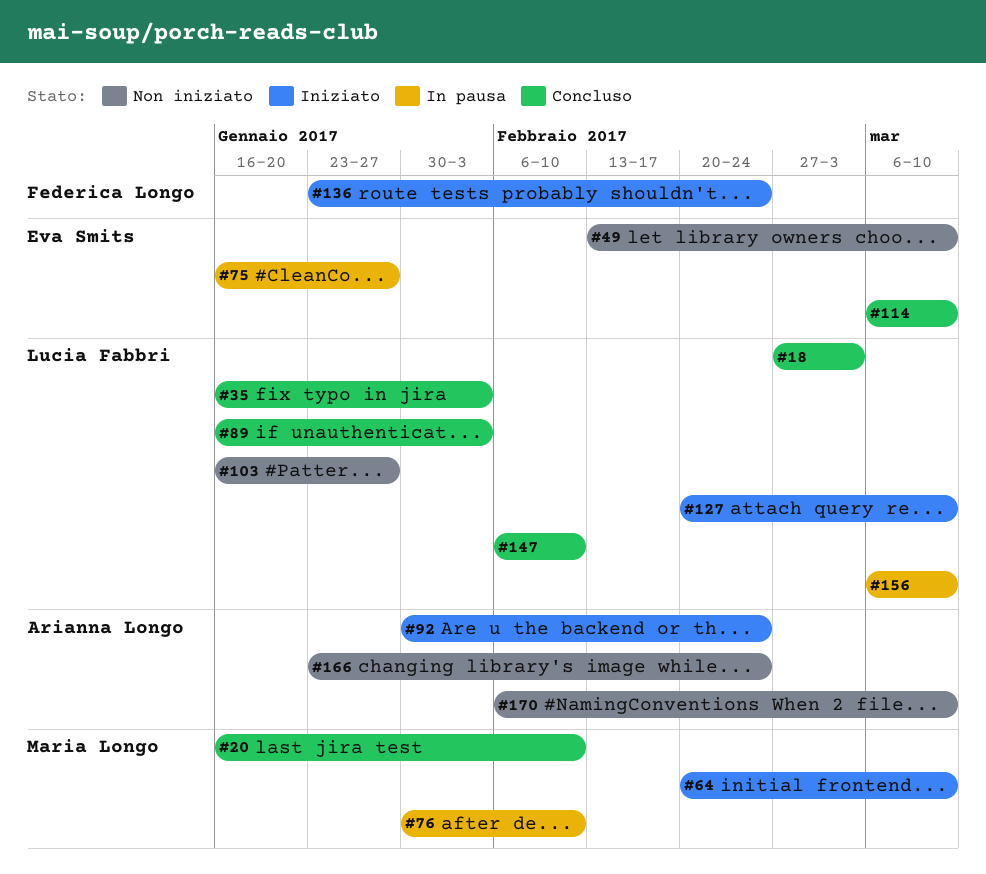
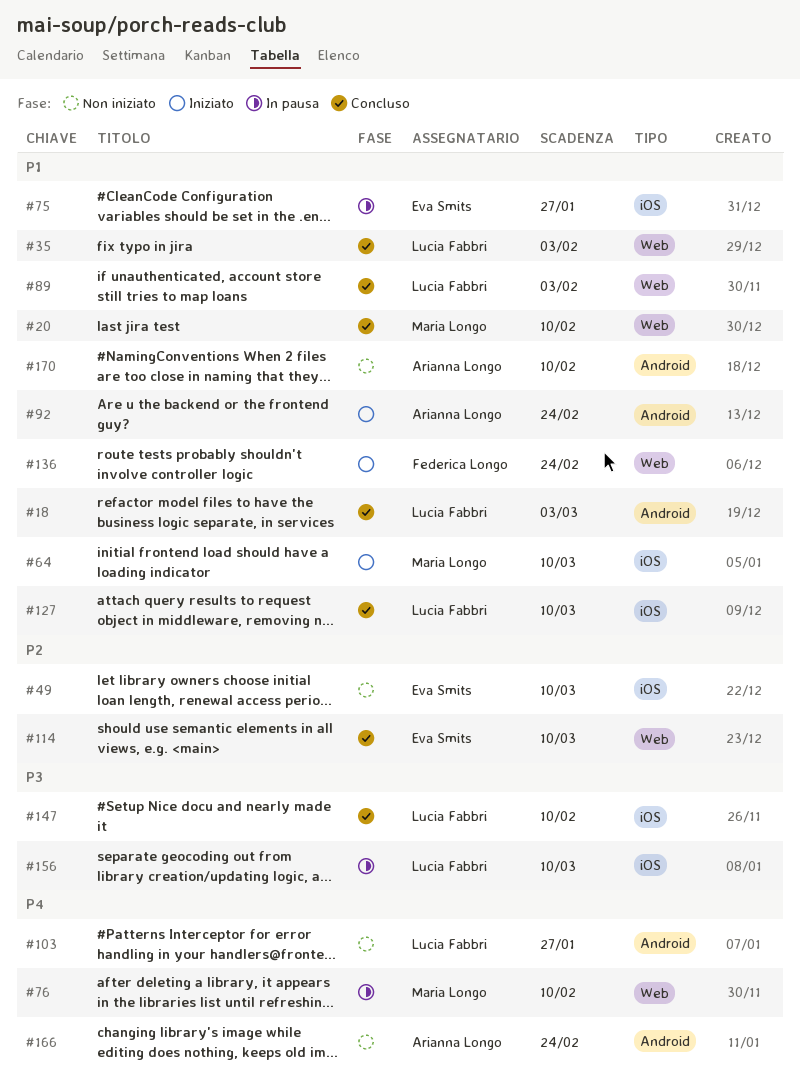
#127, status: Iniziato -> Concluso
#170, due: Mar 10 -> Feb 10

